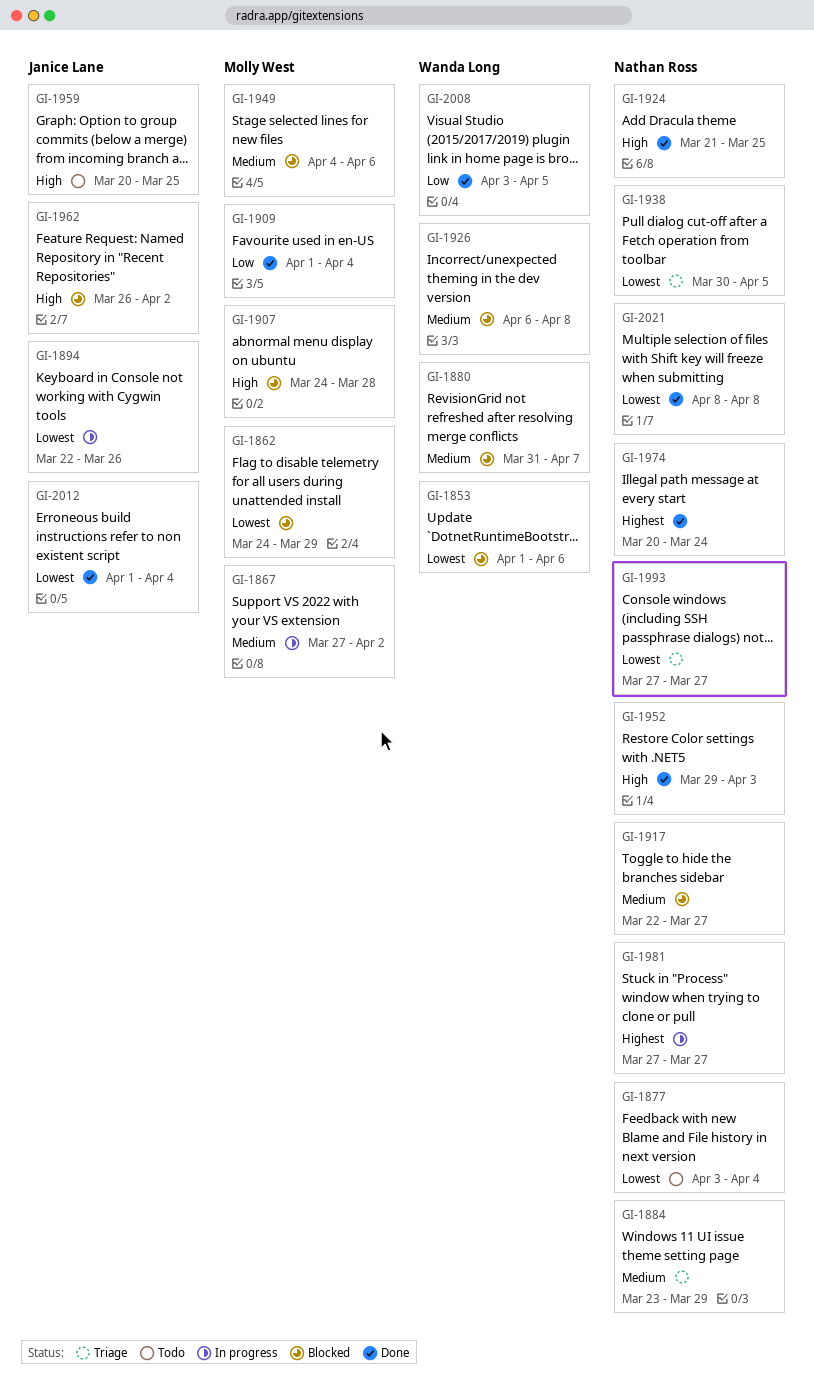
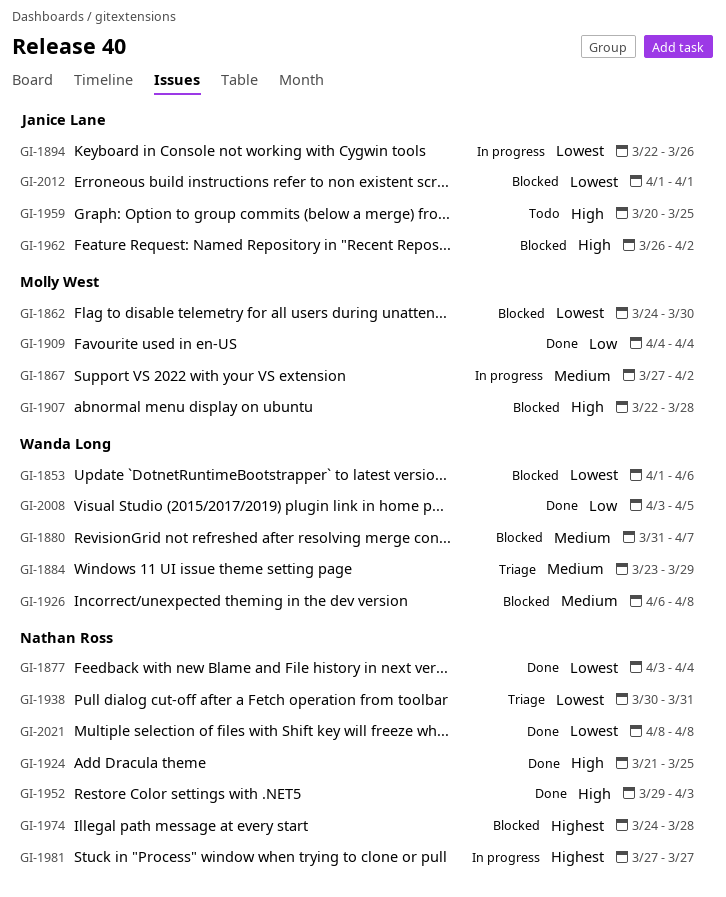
GI-1862, due: Mar 29 -> Mar 30
GI-1877, status: Todo -> Done
GI-1884, owner: Nathan Ross -> Wanda Long
GI-1907, start: Mar 24 -> Mar 22
GI-1909, start: Apr 1 -> Apr 4
GI-1917: present -> none
GI-1938, due: Apr 5 -> Mar 31
GI-1949: present -> none
GI-1974, status: Done -> Blocked
GI-1974, start: Mar 20 -> Mar 24
GI-1974, due: Mar 24 -> Mar 28
GI-1993: present -> none
GI-2012, status: Done -> Blocked
GI-2012, due: Apr 4 -> Apr 1

